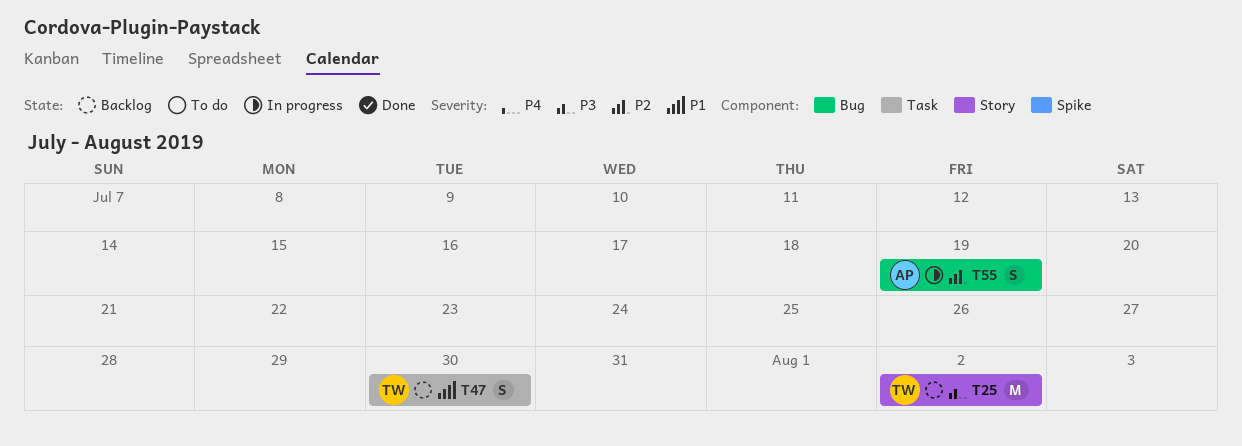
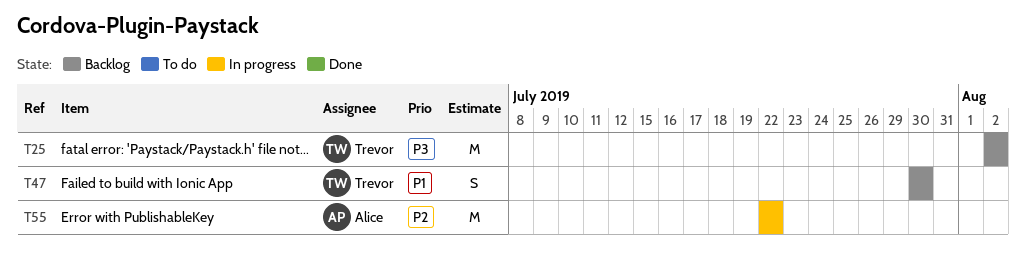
T55, estimate: S -> M
T55, start: Jul 19 -> Jul 22
T55, due: Jul 19 -> Jul 22

